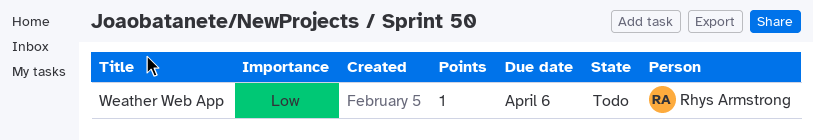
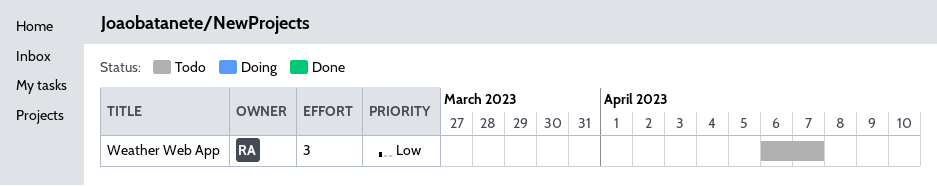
Weather Web App, estimate: 1 -> 3
Weather Web App, due: Apr 6 -> Apr 7

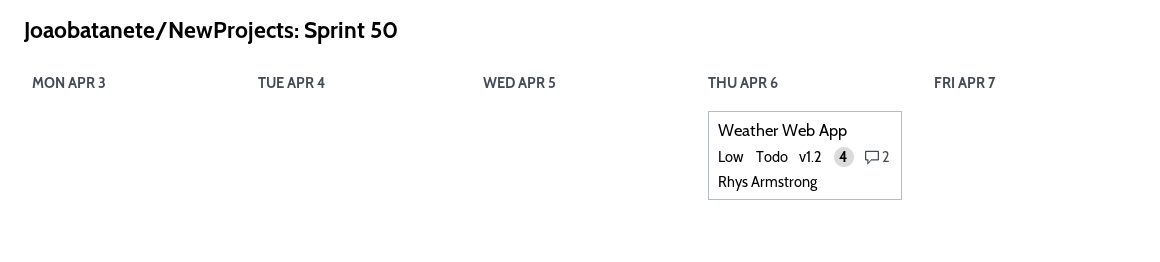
Weather Web App, estimate: 3 -> 4
Weather Web App, due: Apr 7 -> Apr 6

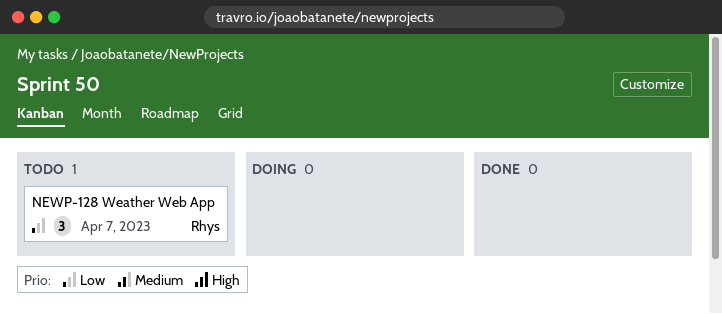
Weather Web App, estimate: 4 -> 3
Weather Web App, due: Apr 6 -> Apr 7

